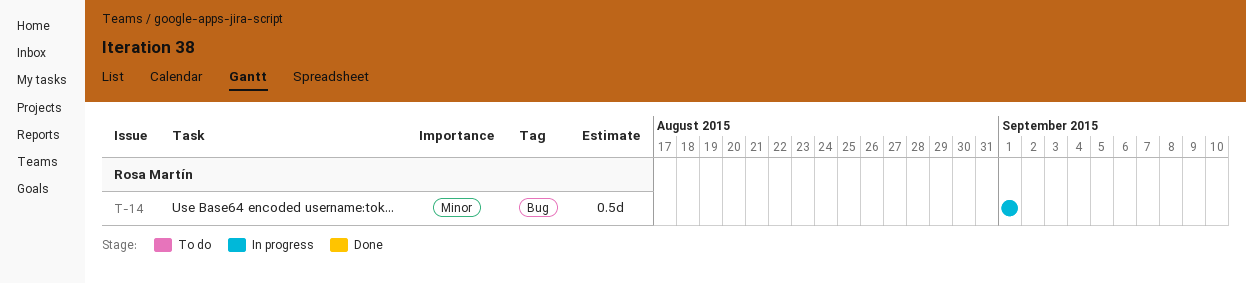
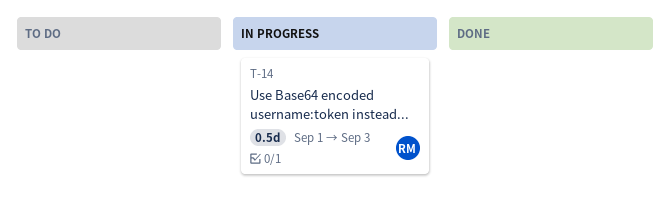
T-14, due: Sep 1 -> Sep 3

